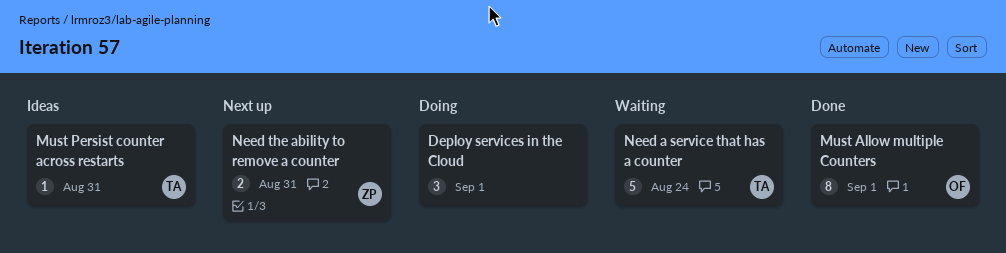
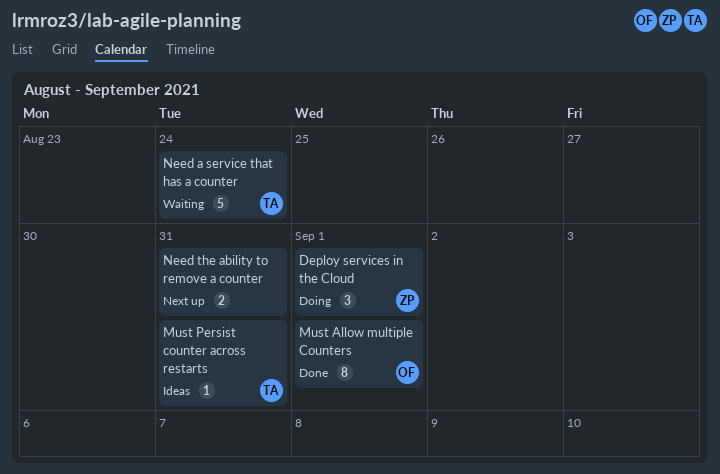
Deploy services in the Cloud, owner: none -> ZP
Need the ability to remove a counter, owner: ZP -> none

